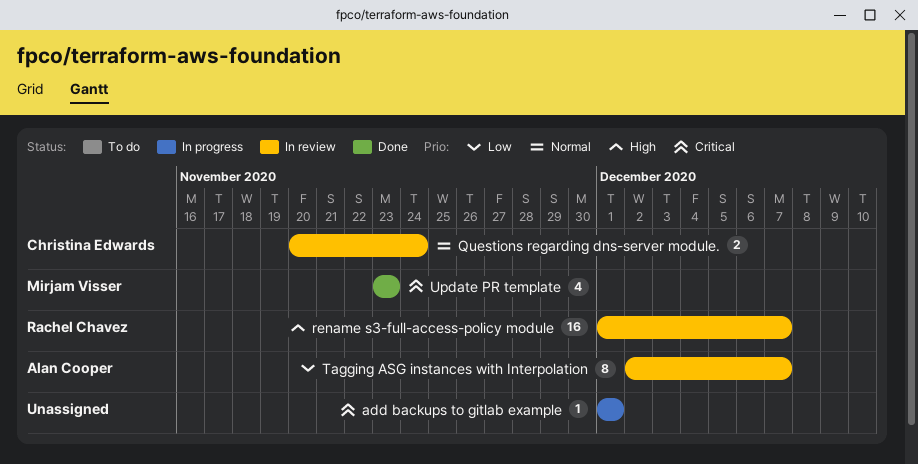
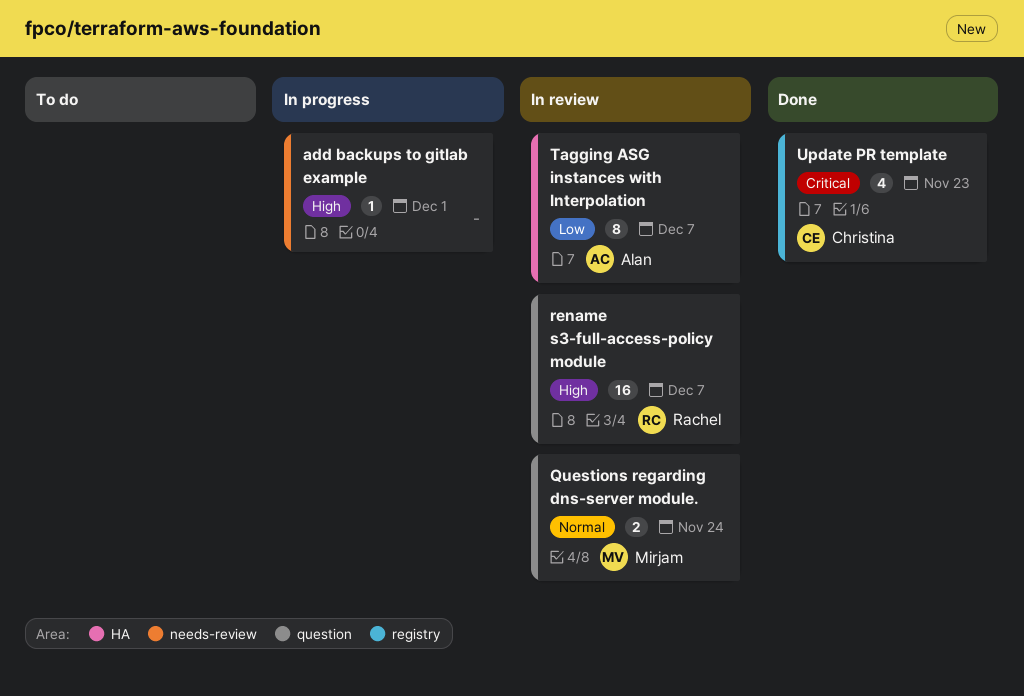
add backups to gitlab example, priority: Critical -> High
Questions regarding dns-server module., owner: Christina Edwards -> Mirjam Visser
Update PR template, owner: Mirjam Visser -> Christina Edwards

